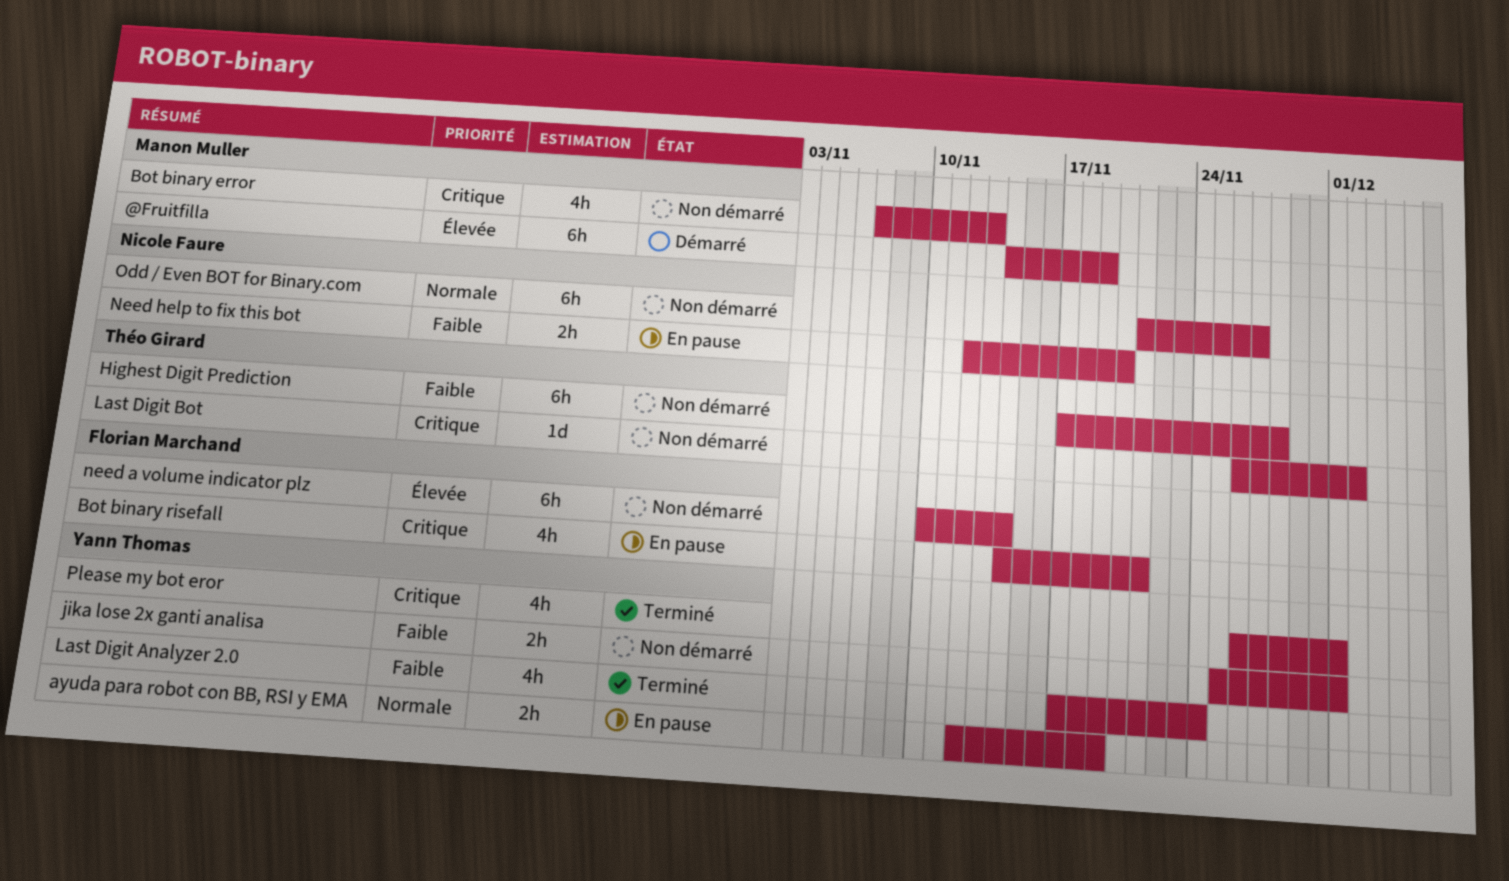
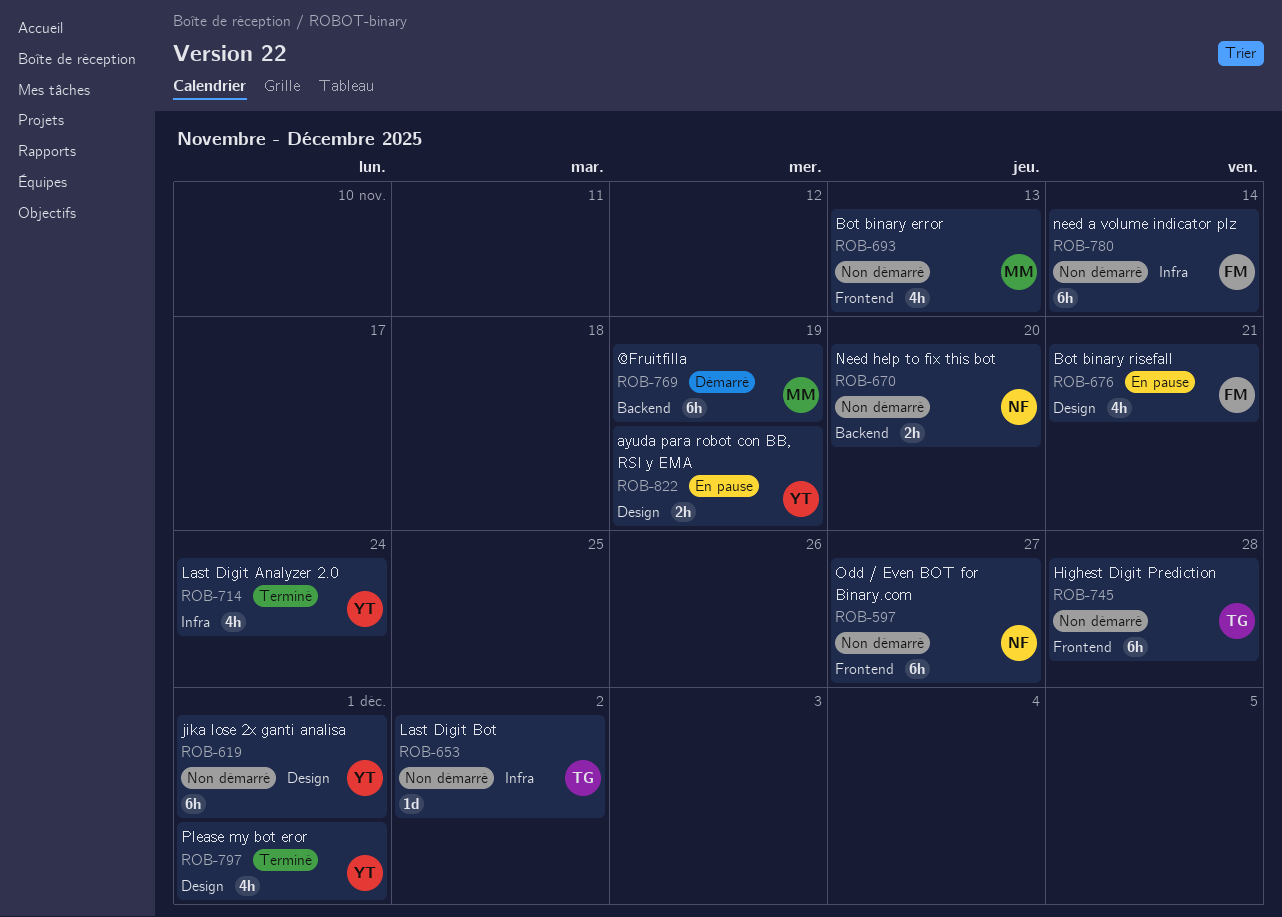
jika lose 2x ganti analisa, estimate: 2h -> 6h
Need help to fix this bot, status: En pause -> Non démarré

